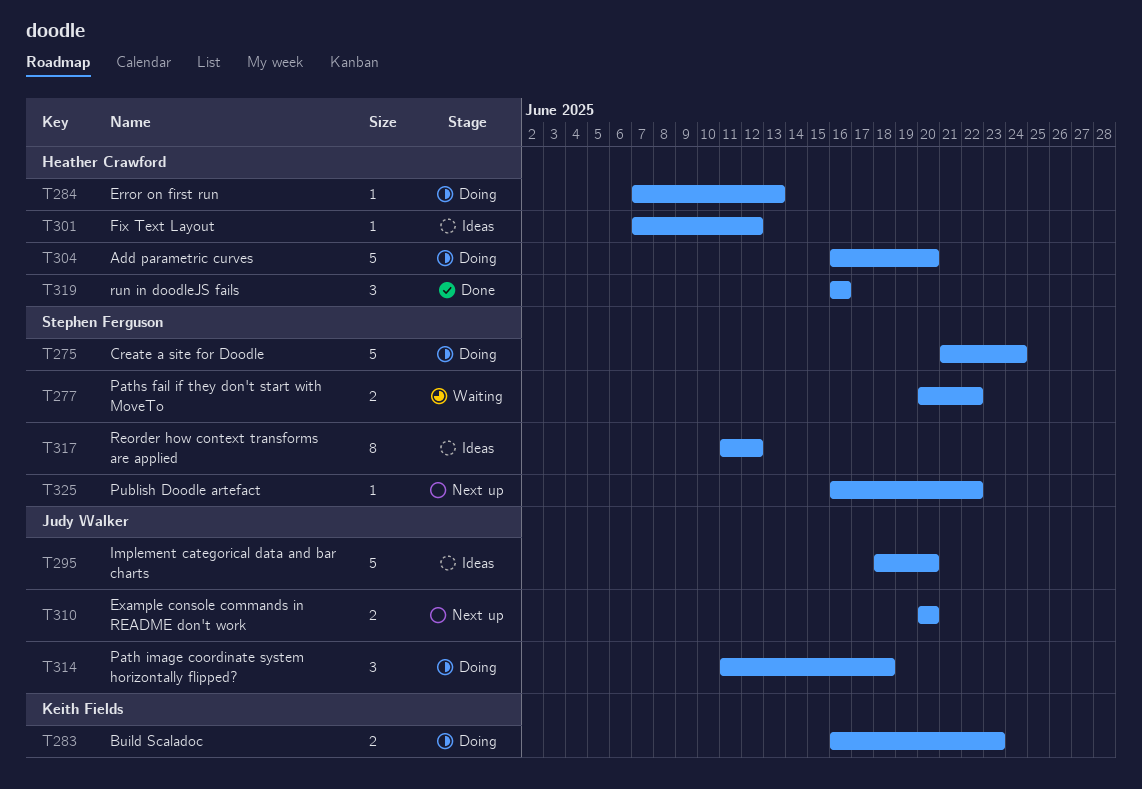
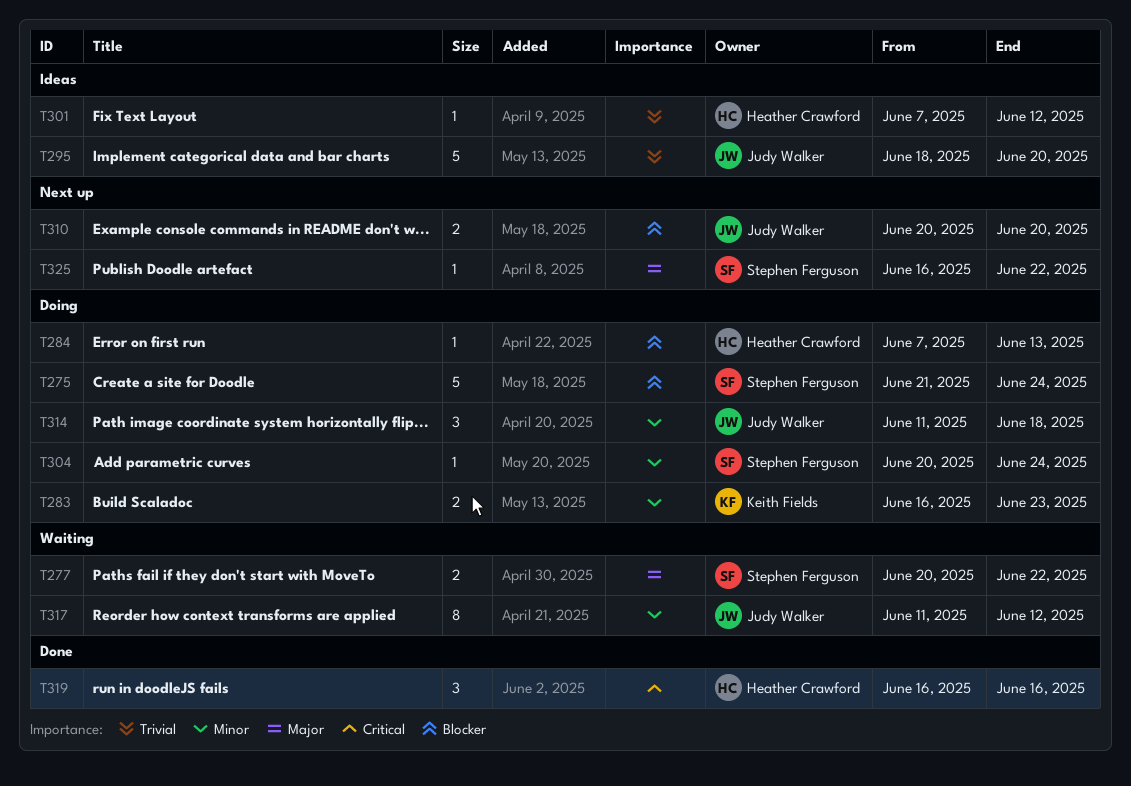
T304, owner: Heather Crawford -> Stephen Ferguson
T304, estimate: 5 -> 1
T304, start: Jun 16 -> Jun 20
T304, due: Jun 20 -> Jun 24
T317, status: Ideas -> Waiting
T317, owner: Stephen Ferguson -> Judy Walker

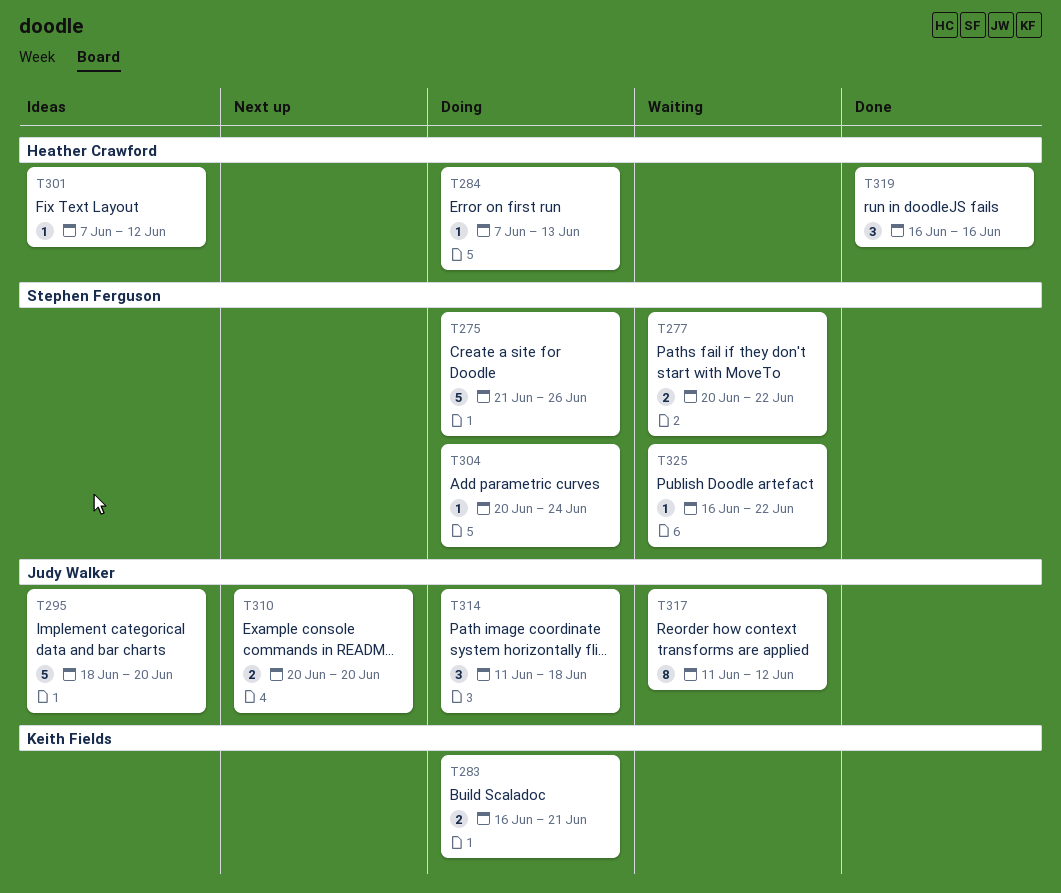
T275, due: Jun 24 -> Jun 26
T283, due: Jun 23 -> Jun 21
T325, status: Next up -> Waiting

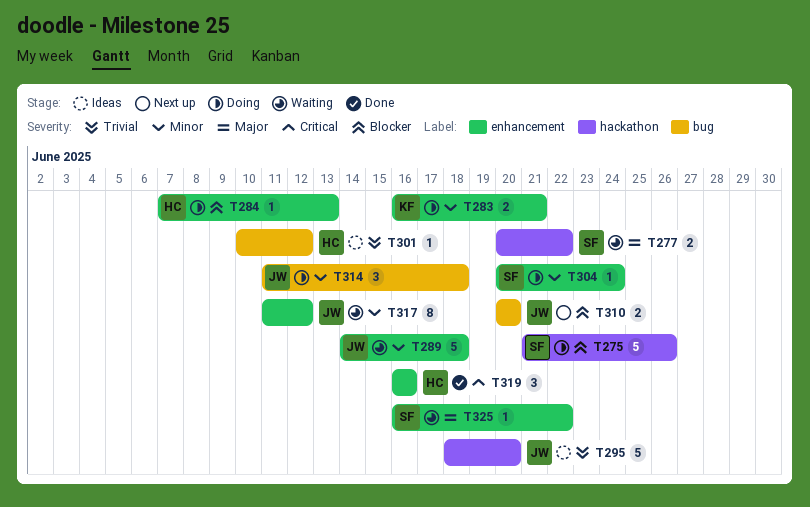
T289: none -> present
T301, start: Jun 7 -> Jun 10

